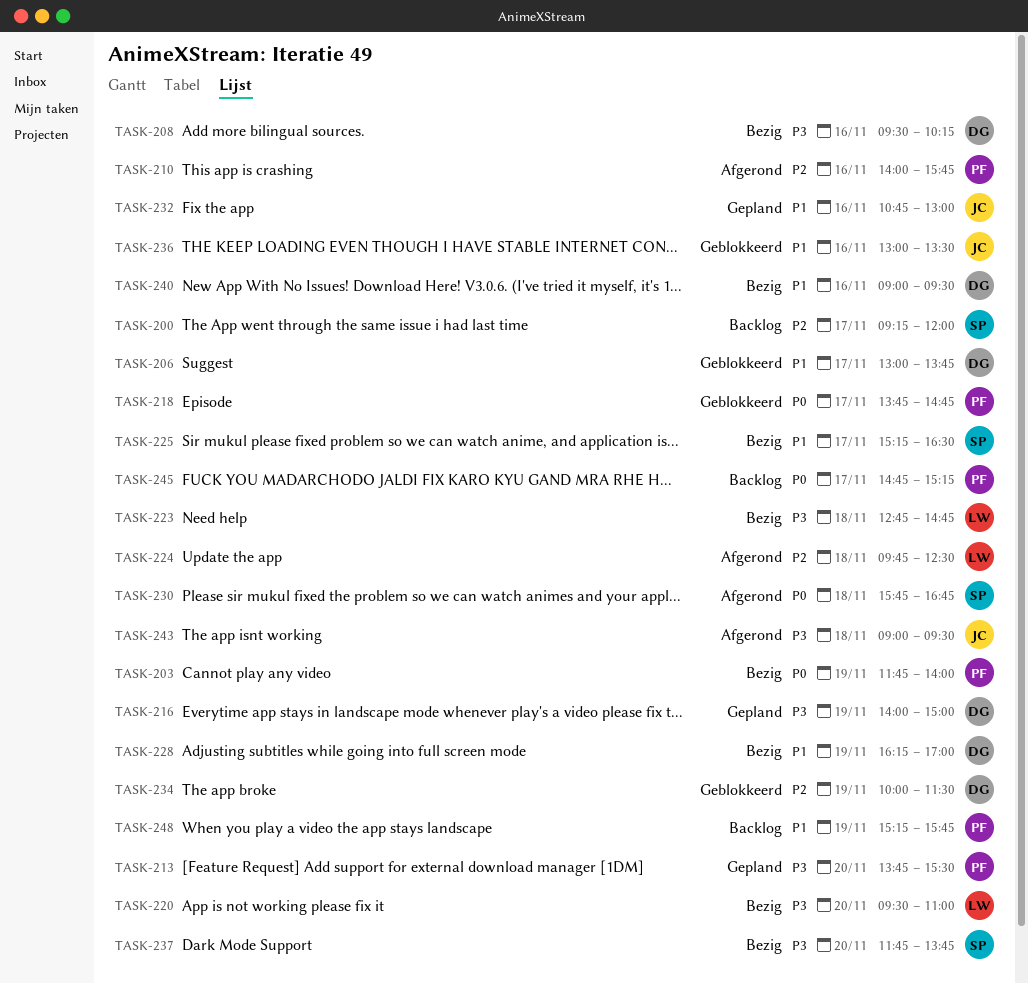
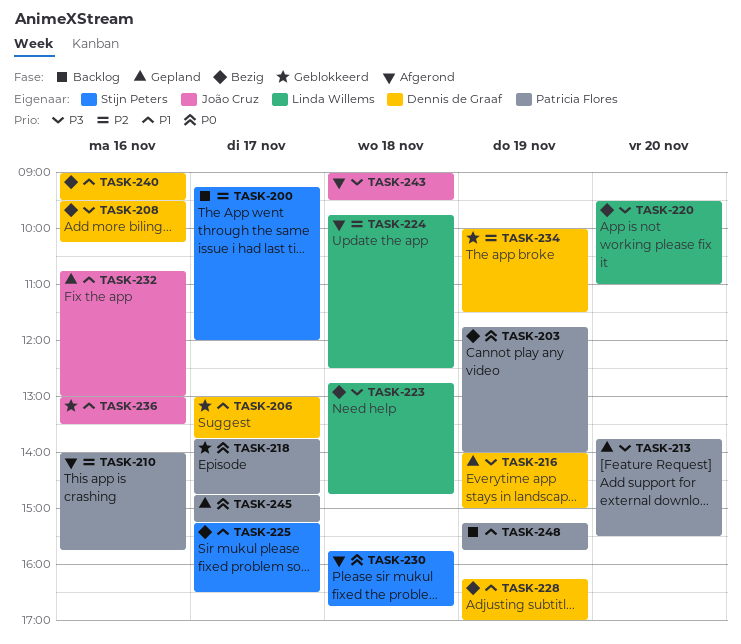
TASK-237: present -> none
TASK-245, status: Backlog -> Gepland

